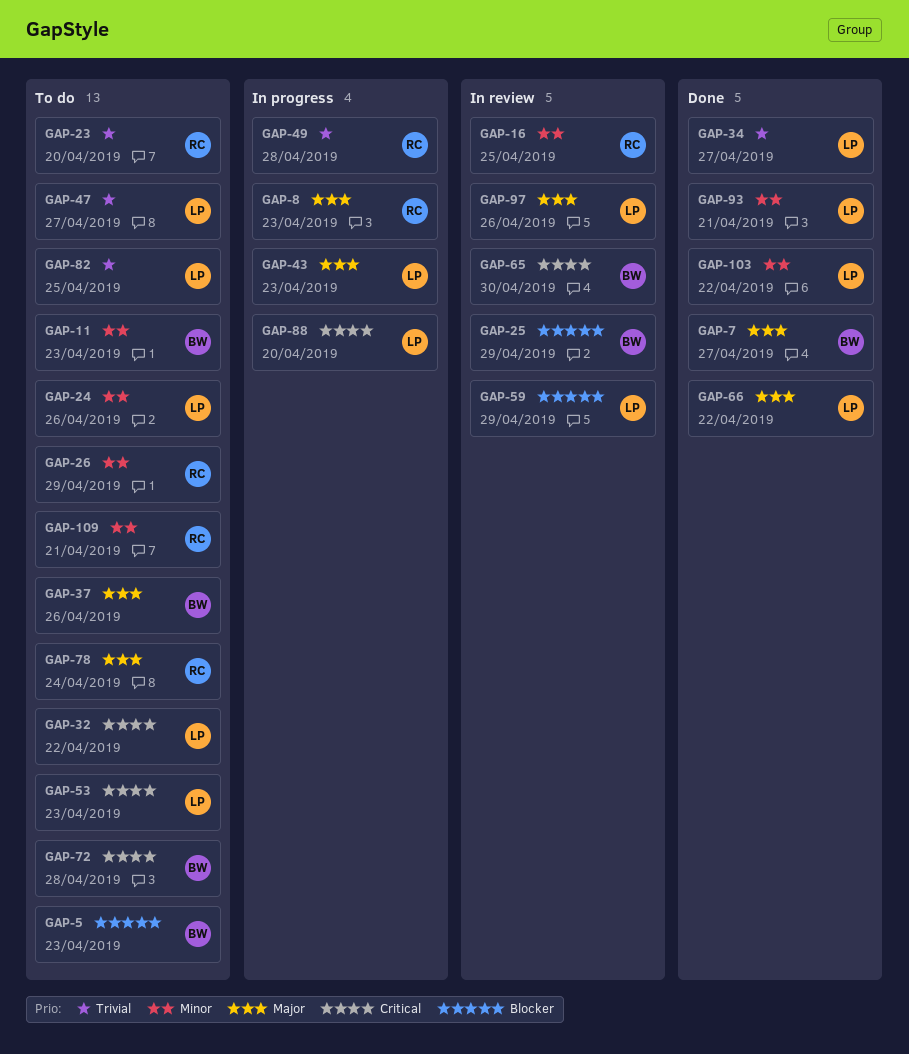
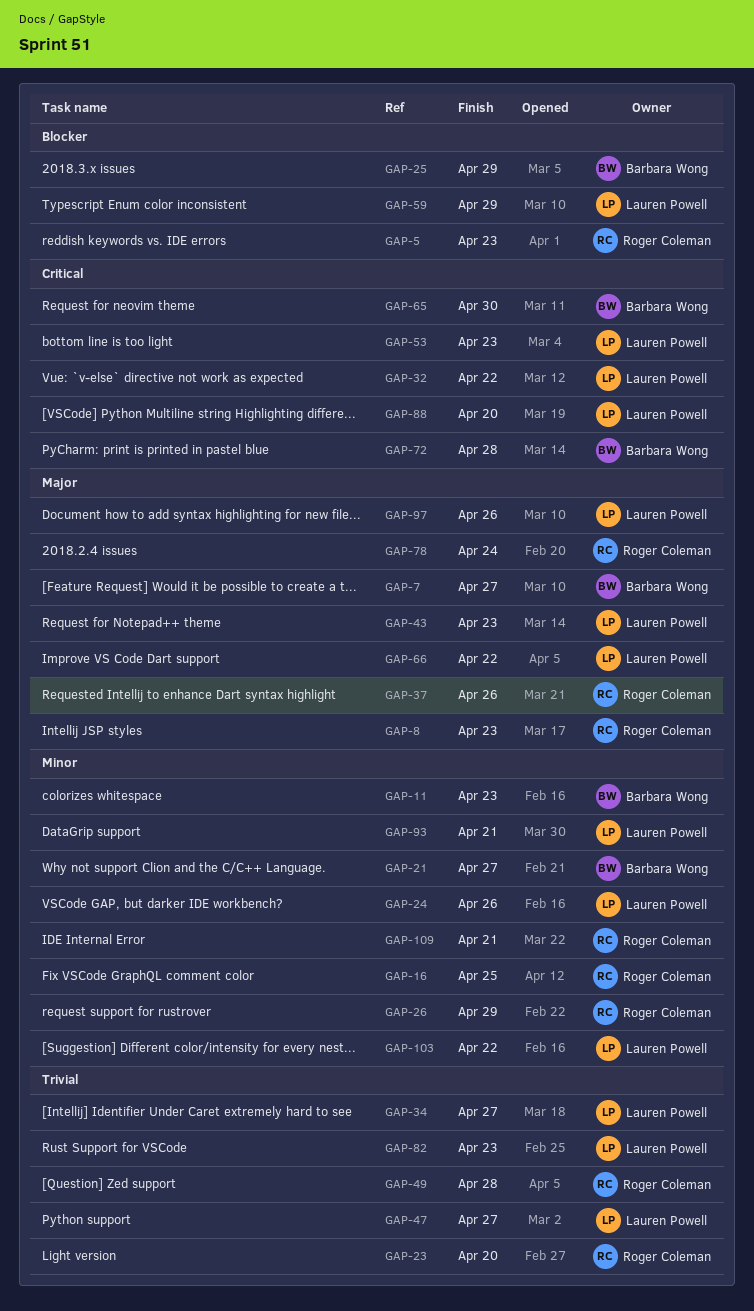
GAP-5, owner: Barbara Wong -> Roger Coleman
GAP-21: none -> present
GAP-37, owner: Barbara Wong -> Roger Coleman
GAP-82, due: Apr 25 -> Apr 23

